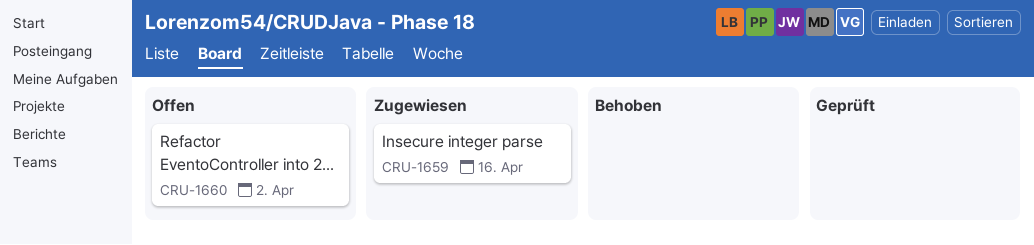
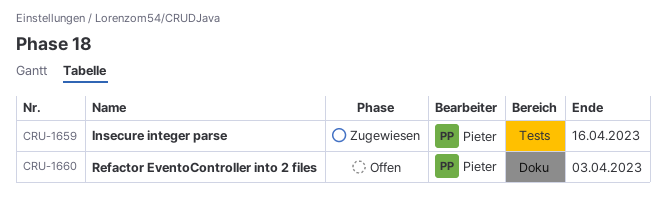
CRU-1660, due: Apr 2 -> Apr 3

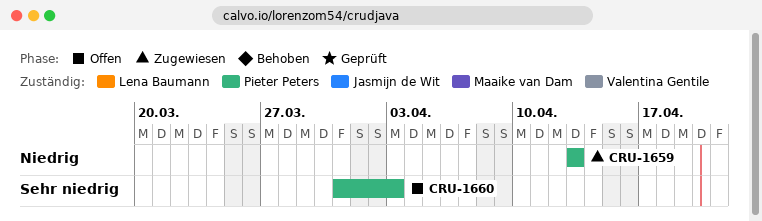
CRU-1659, due: Apr 16 -> Apr 13

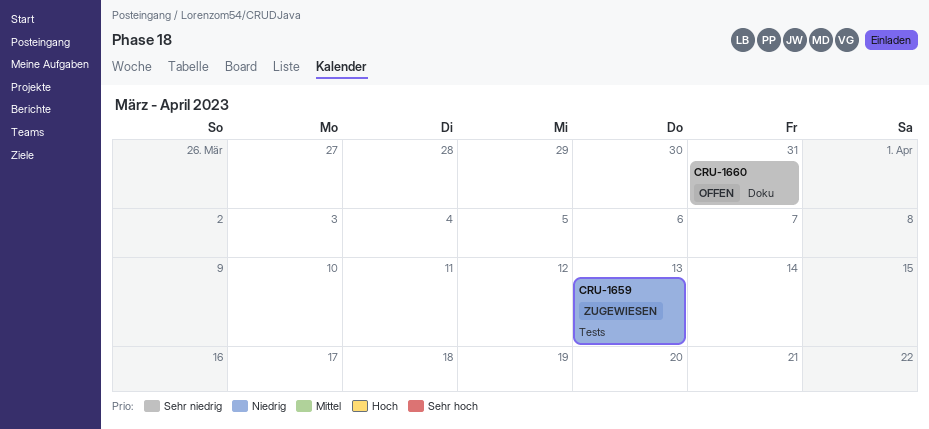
CRU-1660, due: Apr 3 -> Mar 31

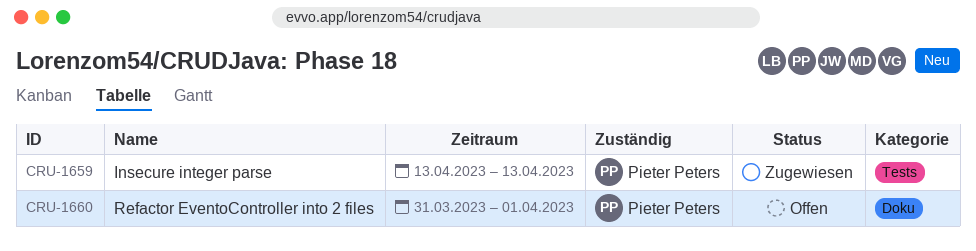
CRU-1660, due: Mar 31 -> Apr 1

